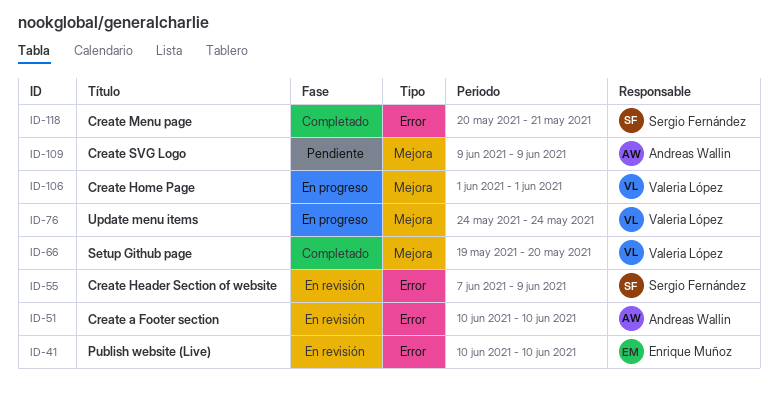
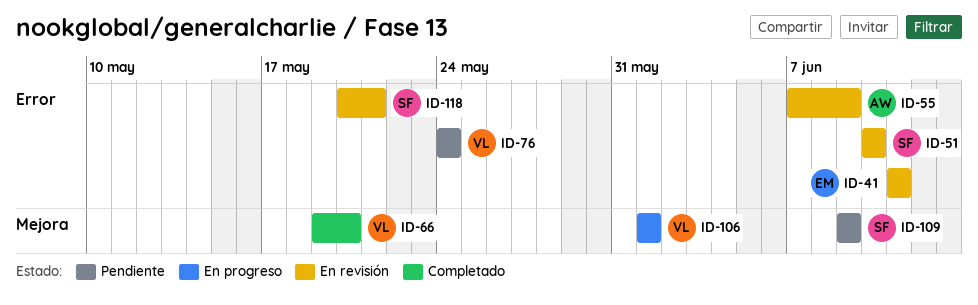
ID-41, start: Jun 10 -> Jun 11
ID-41, due: Jun 10 -> Jun 11
ID-51, owner: Andreas Wallin -> Sergio Fernández
ID-55, owner: Sergio Fernández -> Andreas Wallin
ID-76, status: En progreso -> Pendiente
ID-76, label: Mejora -> Error
ID-109, owner: Andreas Wallin -> Sergio Fernández
ID-118, status: Completado -> En revisión

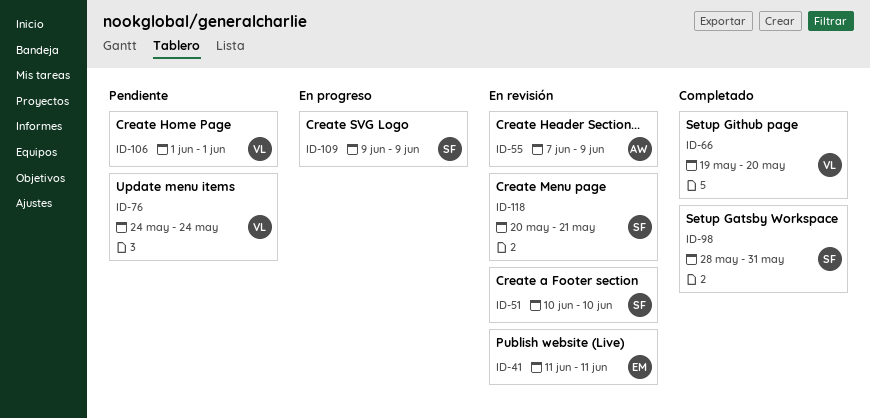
ID-98: none -> present
ID-106, status: En progreso -> Pendiente
ID-109, status: Pendiente -> En progreso

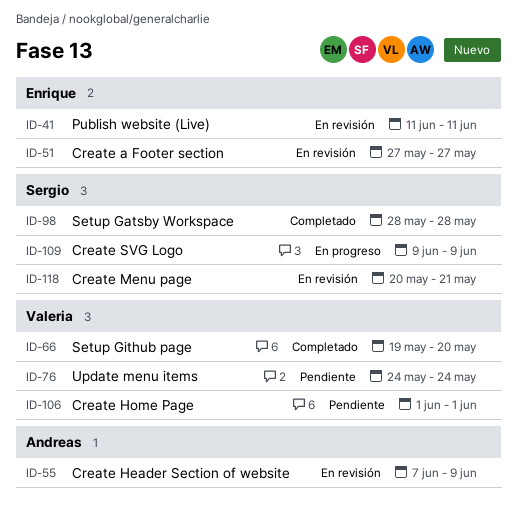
ID-51, owner: Sergio -> Enrique
ID-51, start: Jun 10 -> May 27
ID-51, due: Jun 10 -> May 27
ID-98, due: May 31 -> May 28

